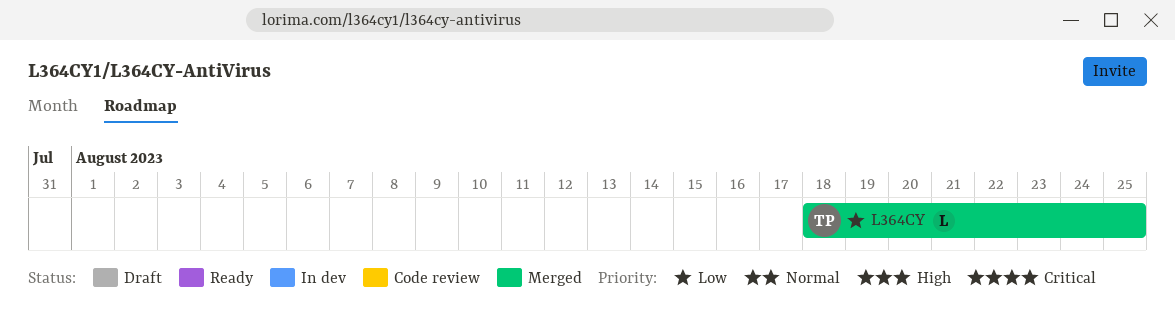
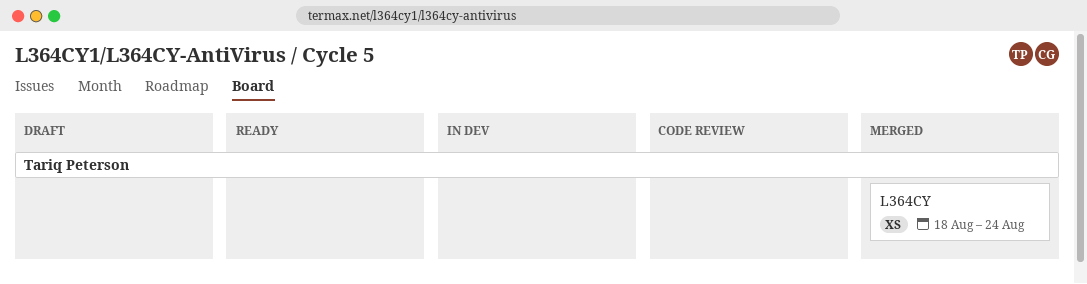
L364CY, estimate: L -> XS
L364CY, due: Aug 25 -> Aug 24

